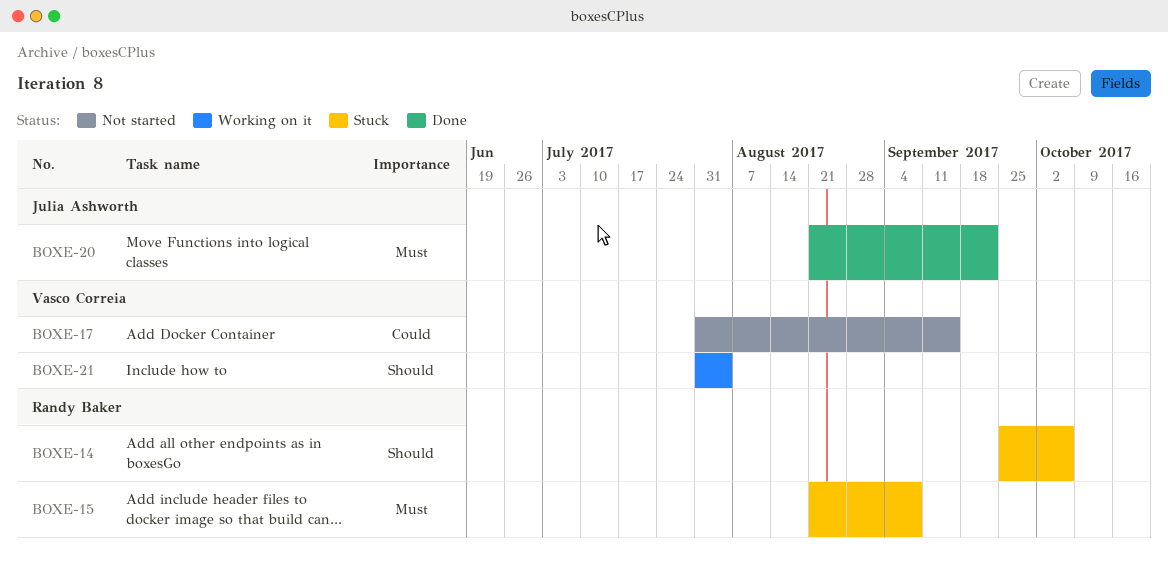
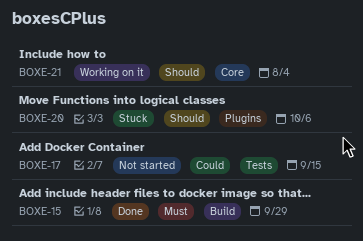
BOXE-14: present -> none
BOXE-15, status: Stuck -> Done
BOXE-15, due: Sep 8 -> Sep 29
BOXE-20, status: Done -> Stuck
BOXE-20, priority: Must -> Should
BOXE-20, due: Sep 22 -> Oct 6

